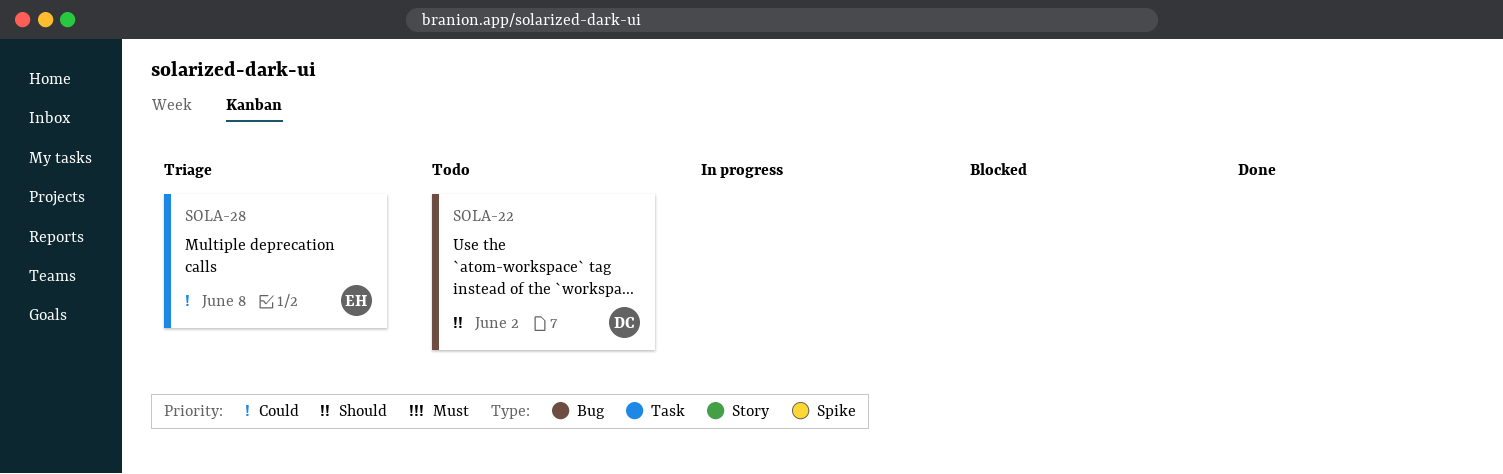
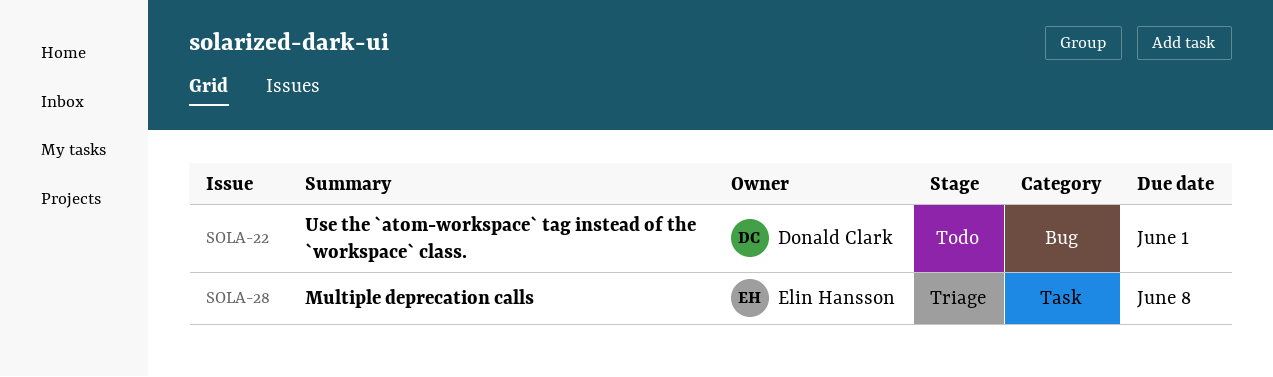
SOLA-22, due: Jun 2 -> Jun 1

